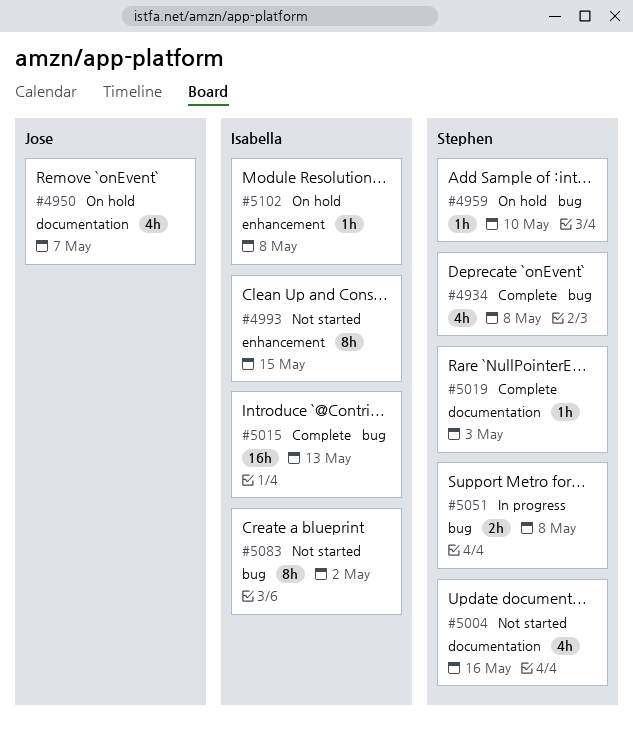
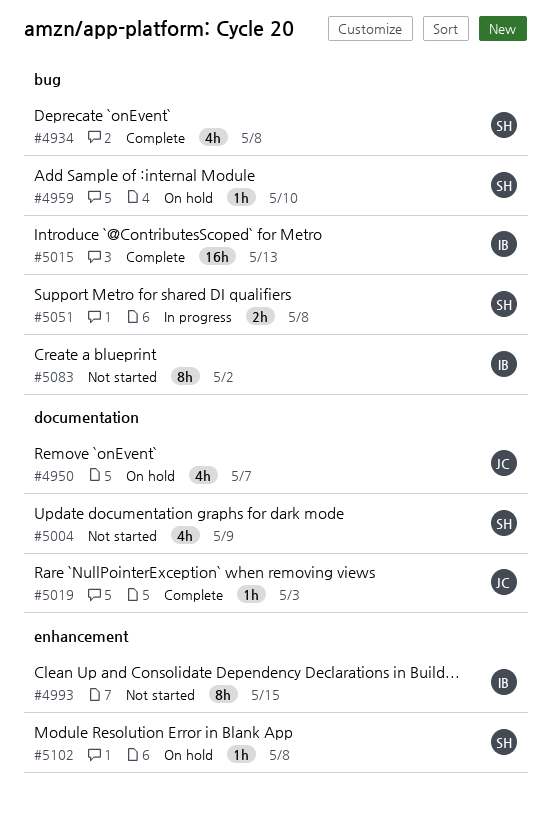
#5004, due: May 16 -> May 9
#5019, owner: Stephen -> Jose
#5102, owner: Isabella -> Stephen

